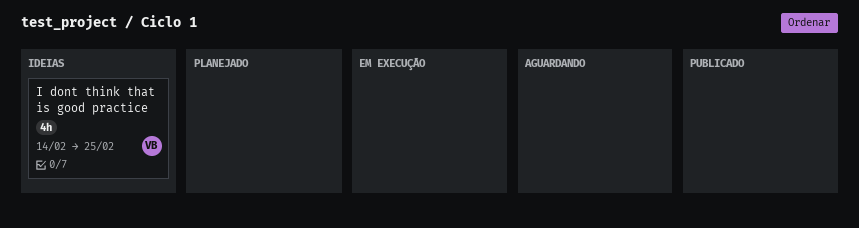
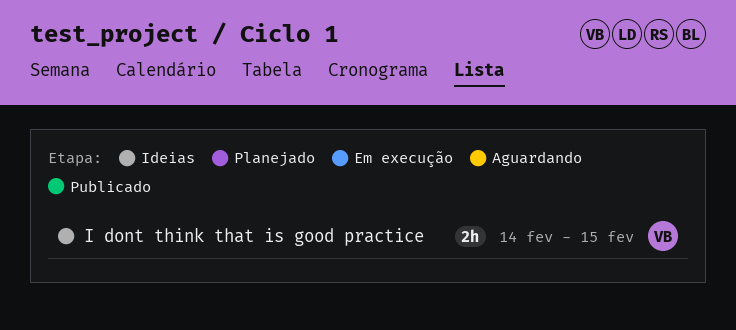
I dont think that is good practice, estimate: 4h -> 2h
I dont think that is good practice, due: Feb 25 -> Feb 15

